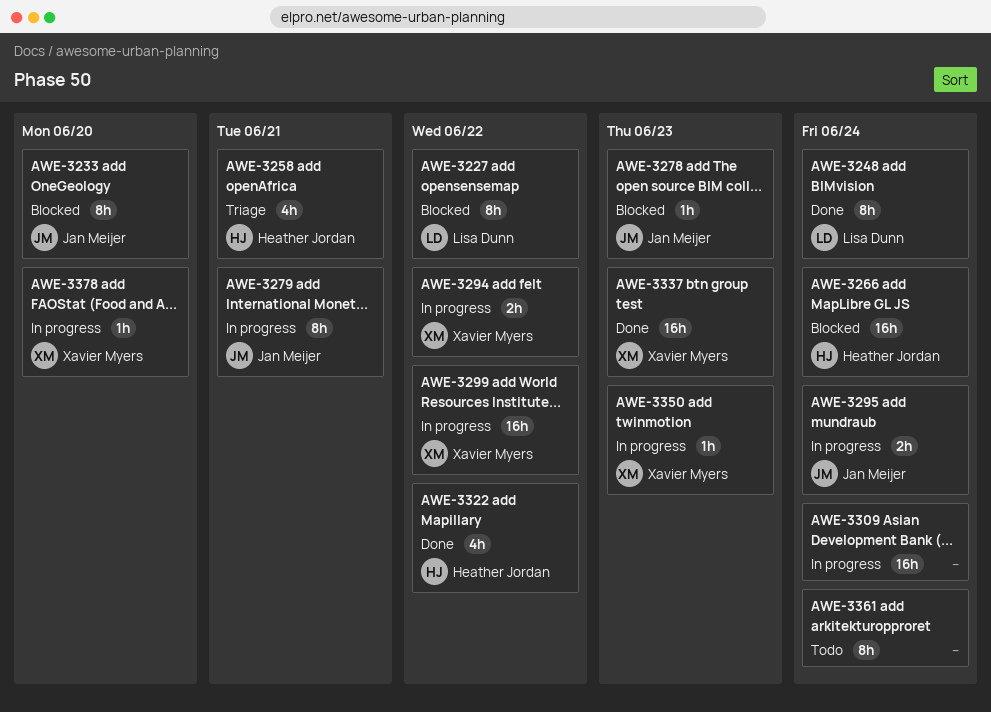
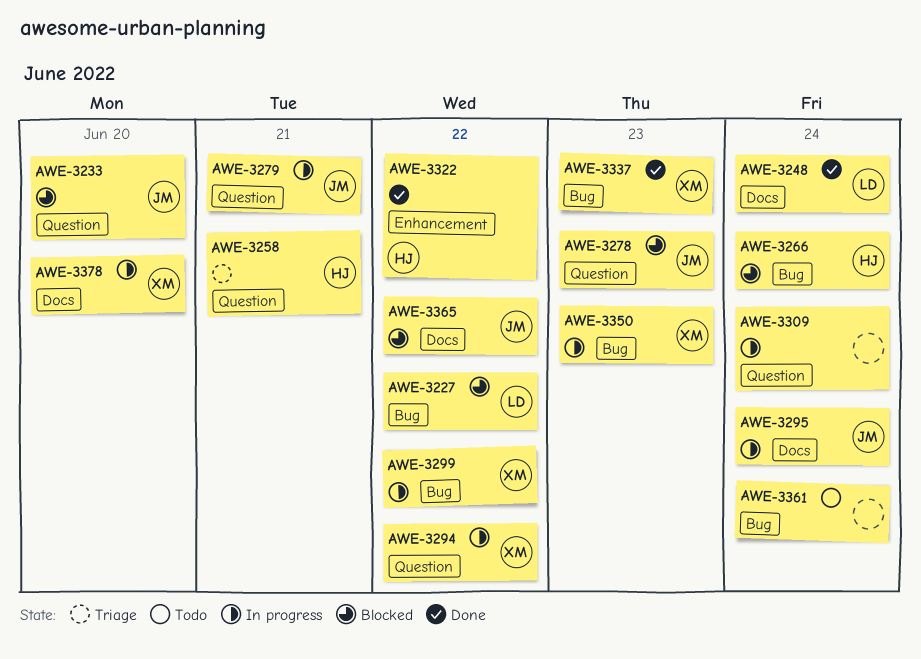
AWE-3365: none -> present

